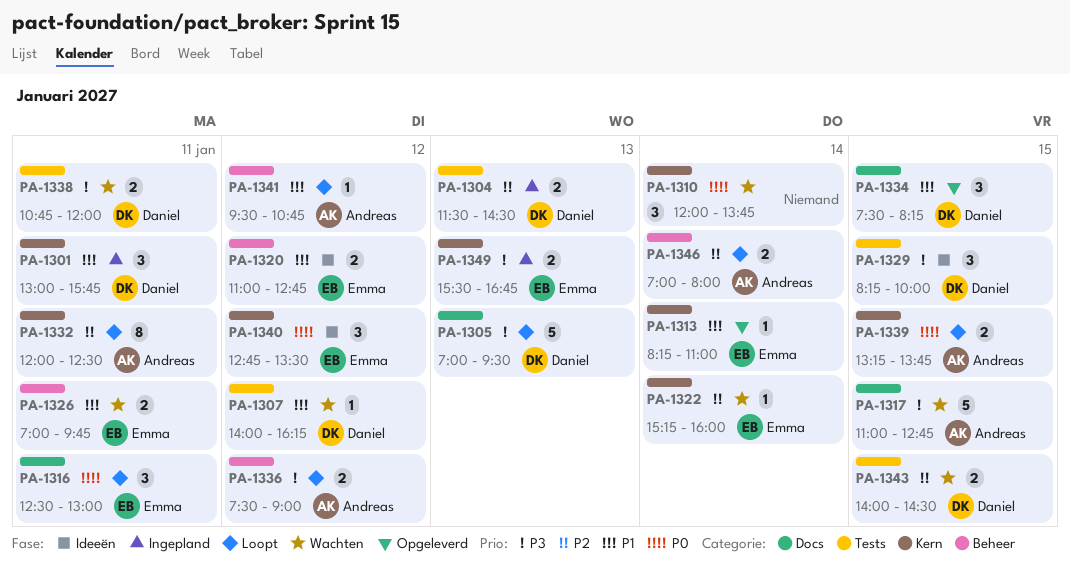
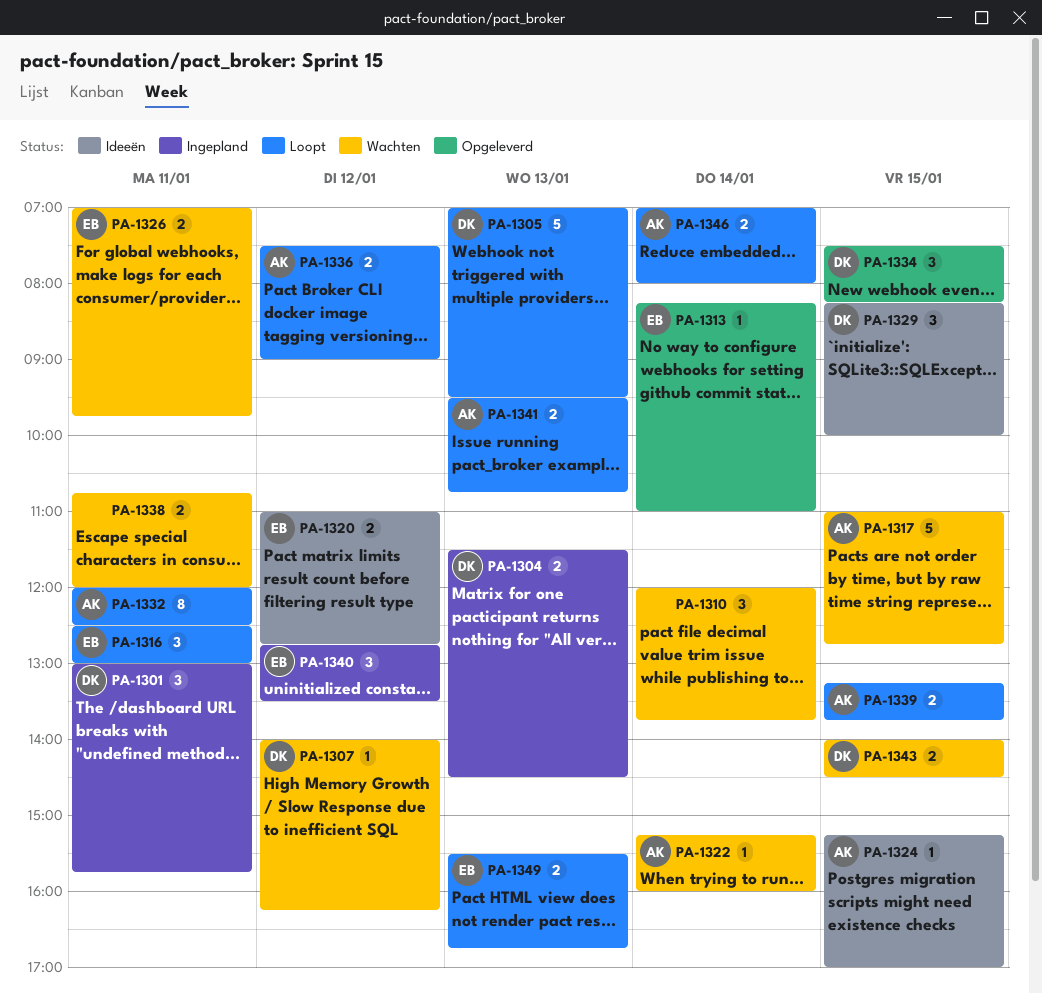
PA-1322, owner: Emma -> Andreas
PA-1324: none -> present
PA-1338, owner: Daniel -> none
PA-1340, status: Ideeën -> Ingepland
PA-1341, estimate: 1 -> 2
PA-1341, day: Jan 12 -> Jan 13
PA-1349, status: Ingepland -> Loopt

